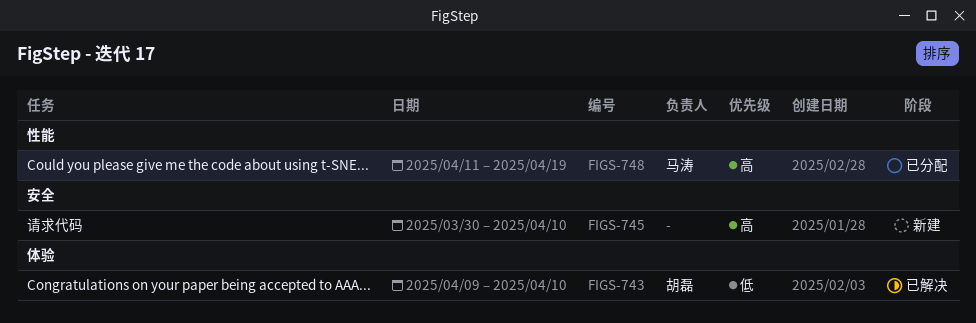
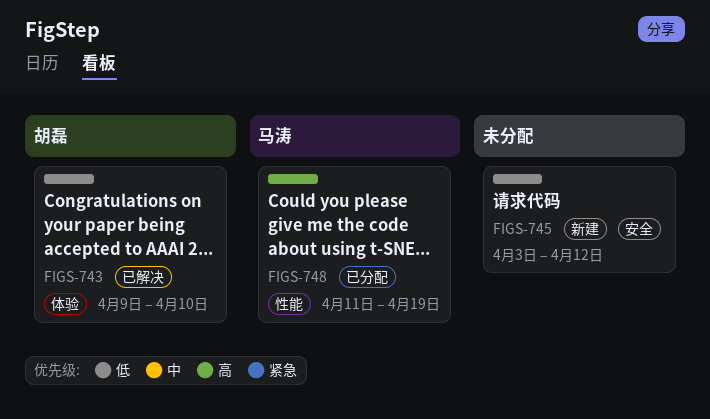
FIGS-745, priority: 高 -> 低
FIGS-745, start: Mar 30 -> Apr 3
FIGS-745, due: Apr 10 -> Apr 12

